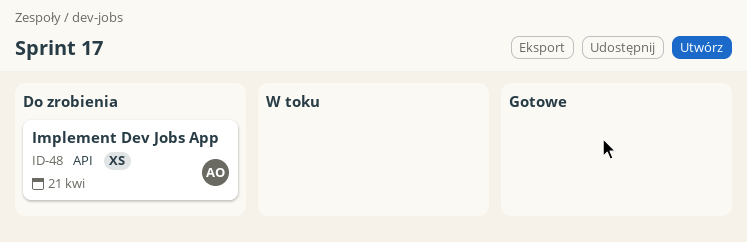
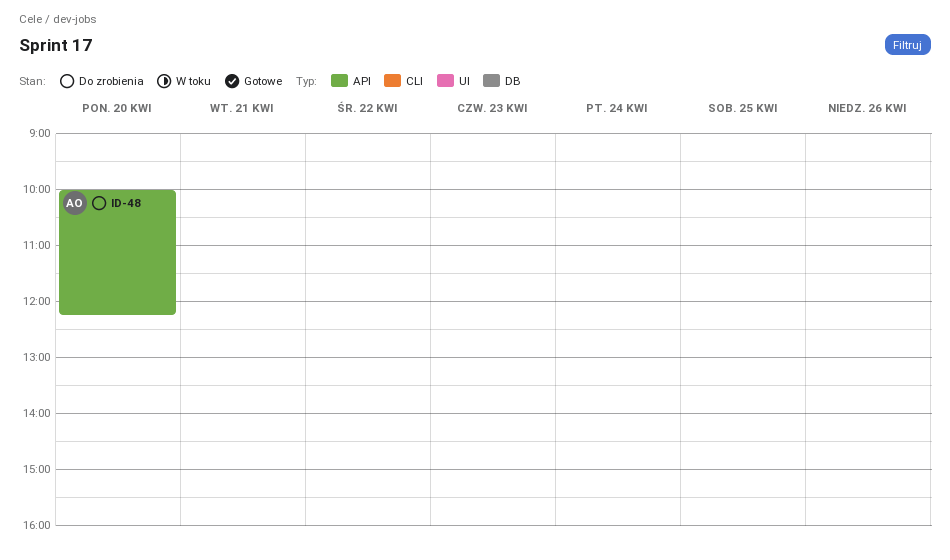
ID-48, day: Apr 21 -> Apr 20

